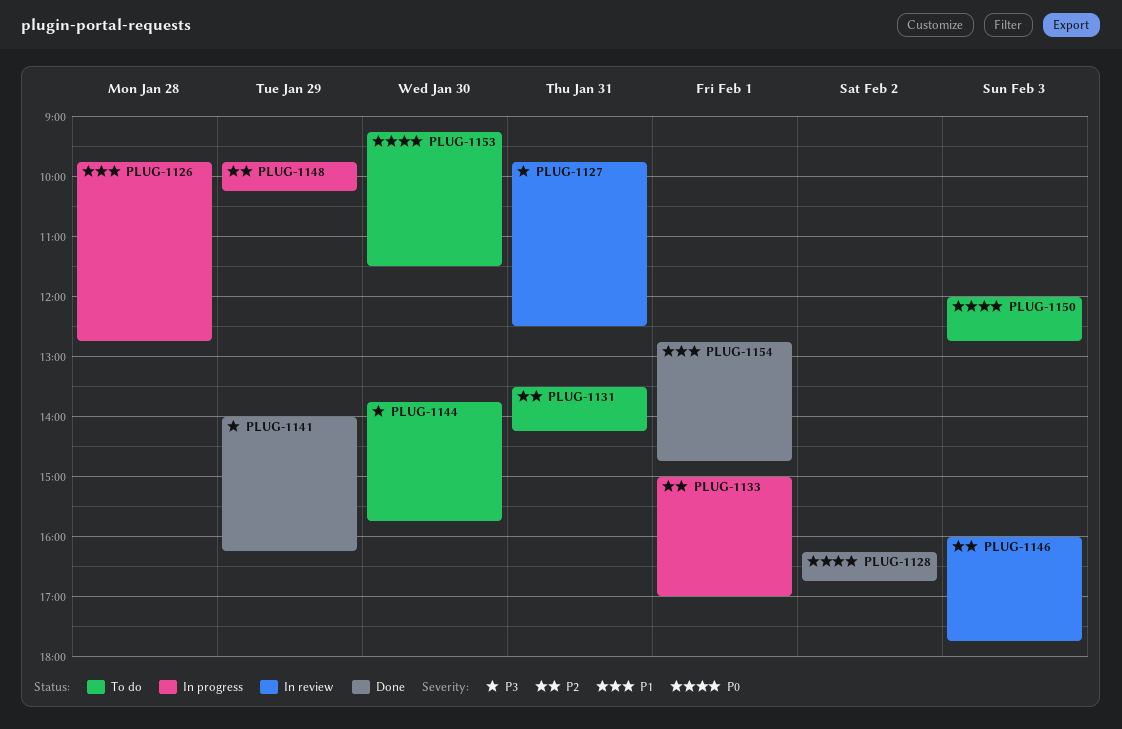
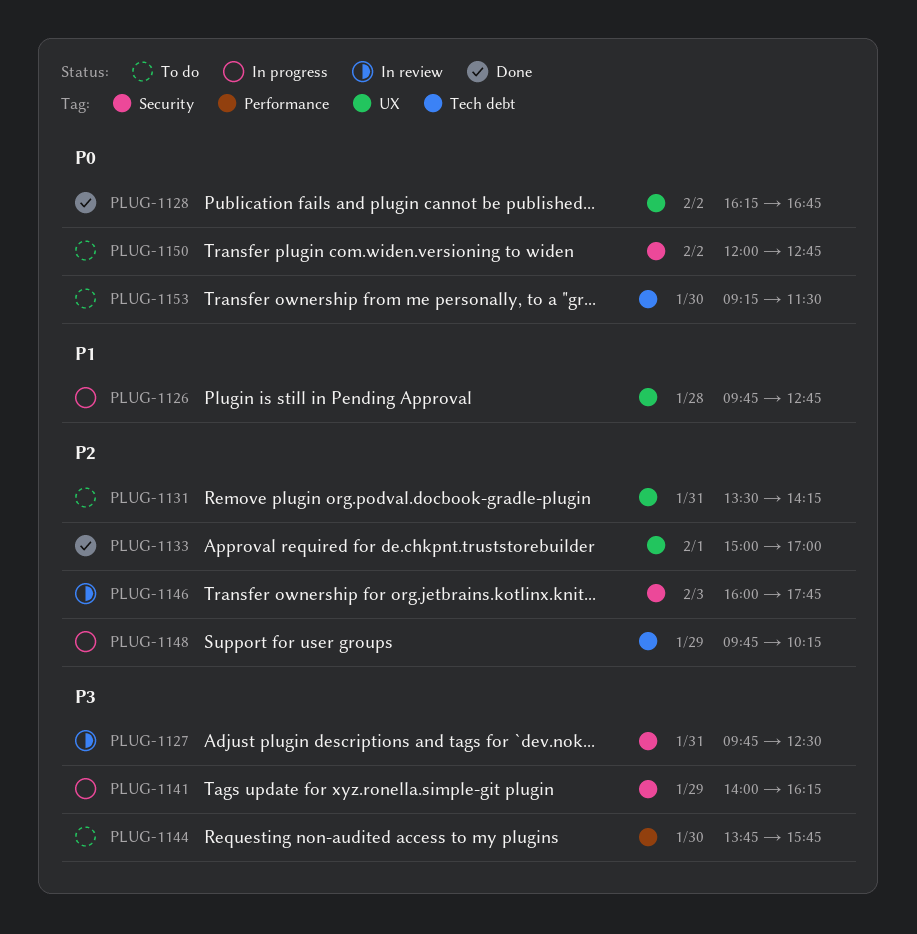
PLUG-1133, status: In progress -> Done
PLUG-1141, status: Done -> In progress
PLUG-1150, day: Feb 3 -> Feb 2
PLUG-1154: present -> none

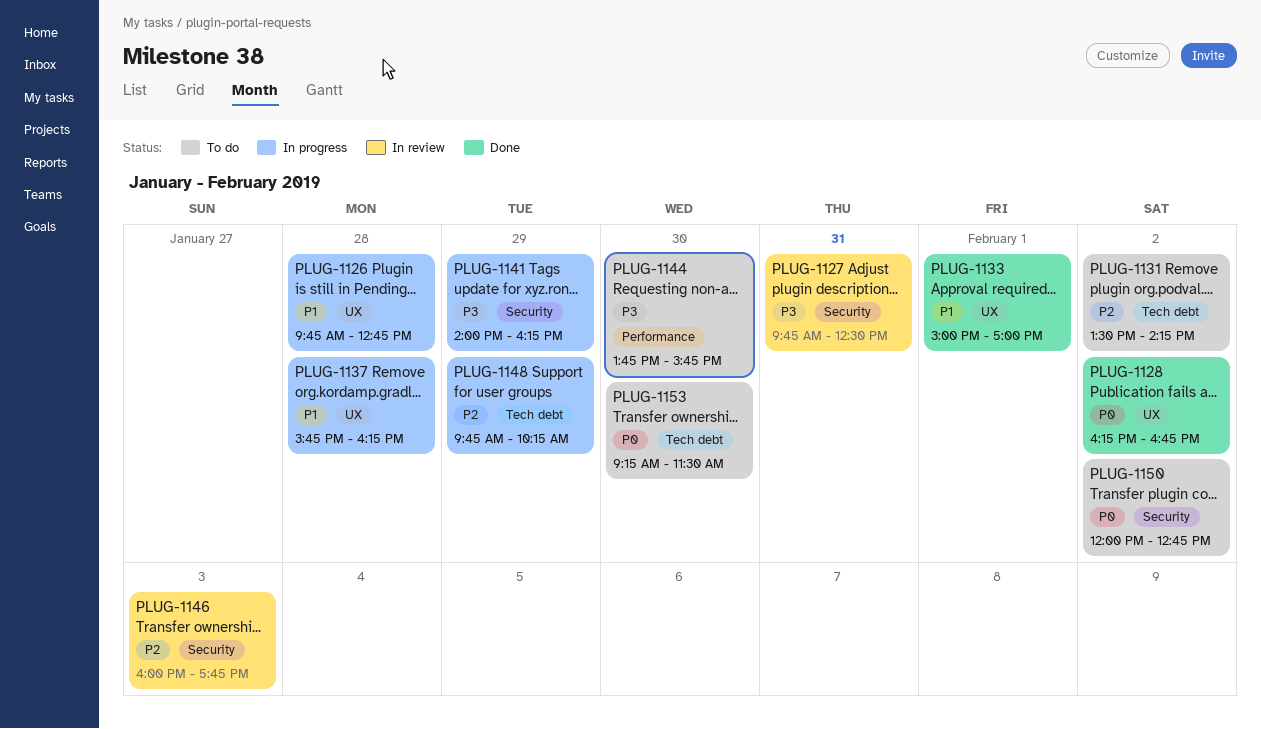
PLUG-1131, label: UX -> Tech debt
PLUG-1131, day: Jan 31 -> Feb 2
PLUG-1133, priority: P2 -> P1
PLUG-1137: none -> present

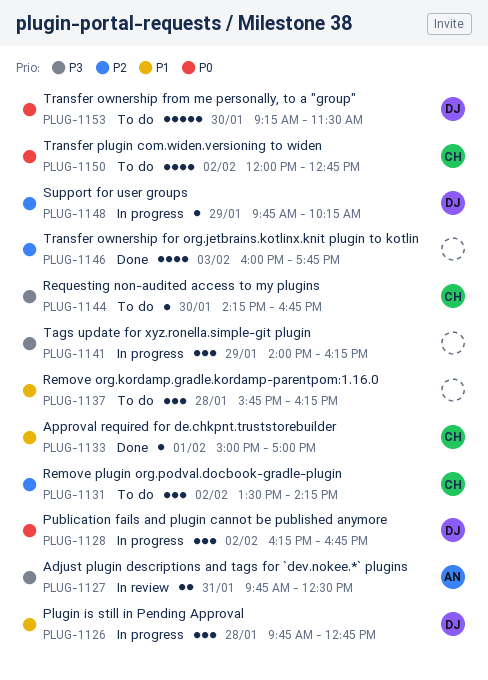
PLUG-1128, status: Done -> In progress
PLUG-1137, status: In progress -> To do
PLUG-1144, begins: 13:45 -> 14:15
PLUG-1144, ends: 15:45 -> 16:45
PLUG-1146, status: In review -> Done

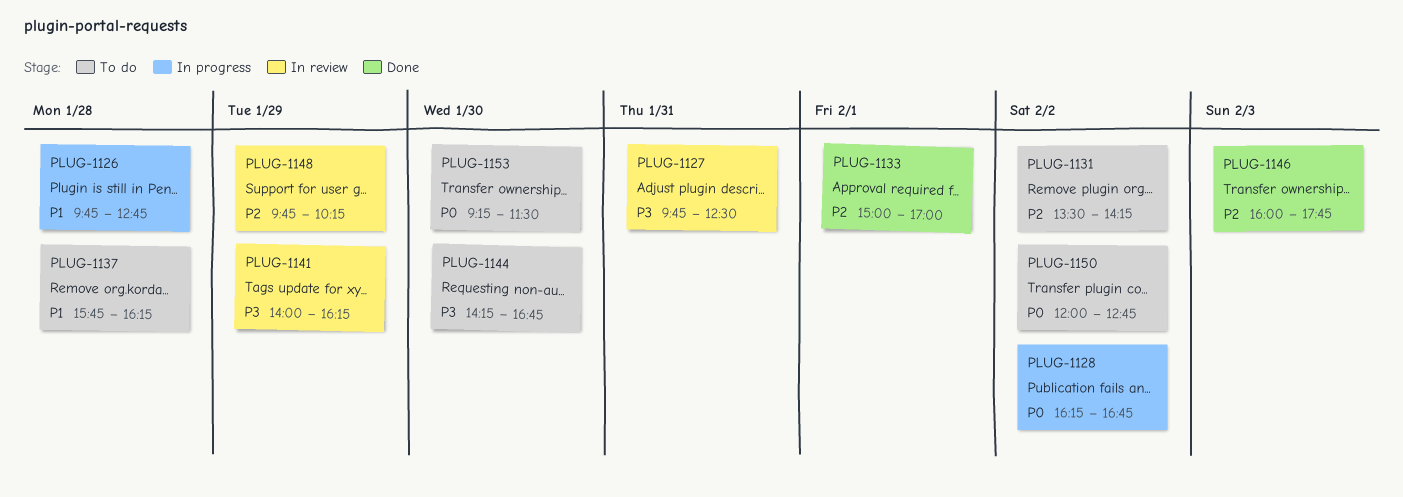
PLUG-1133, priority: P1 -> P2
PLUG-1141, status: In progress -> In review
PLUG-1148, status: In progress -> In review

